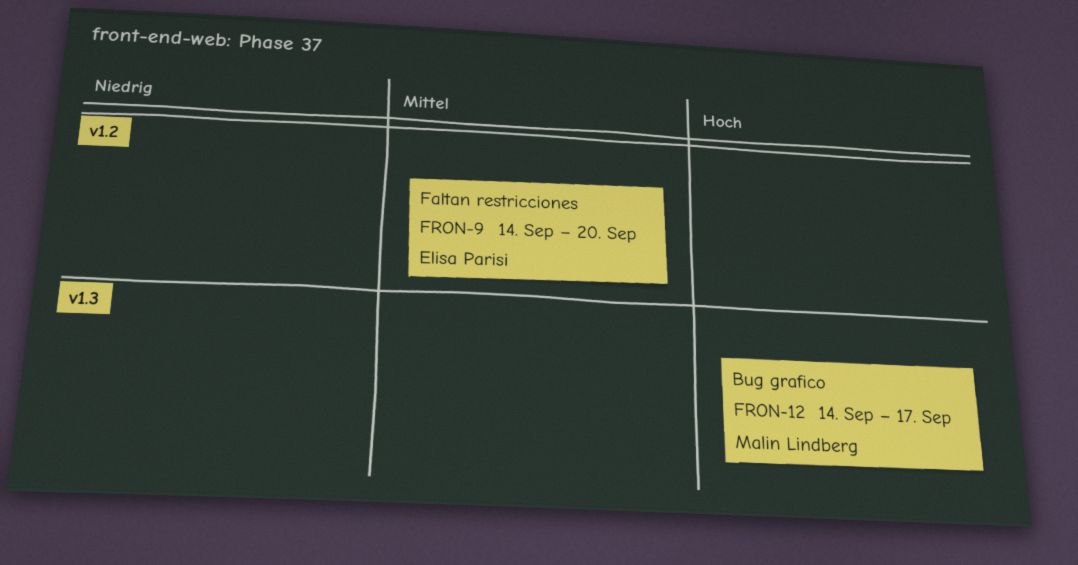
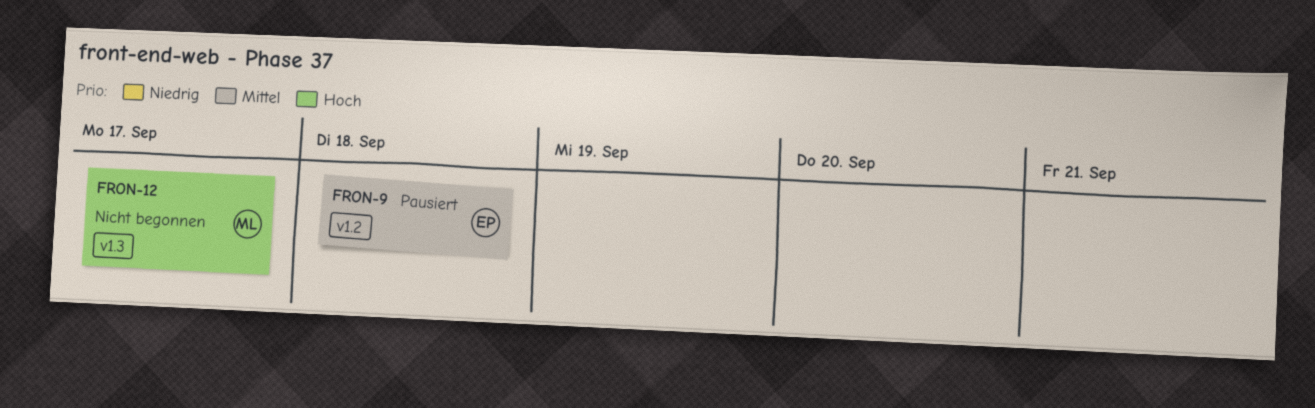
FRON-9, due: Sep 20 -> Sep 18

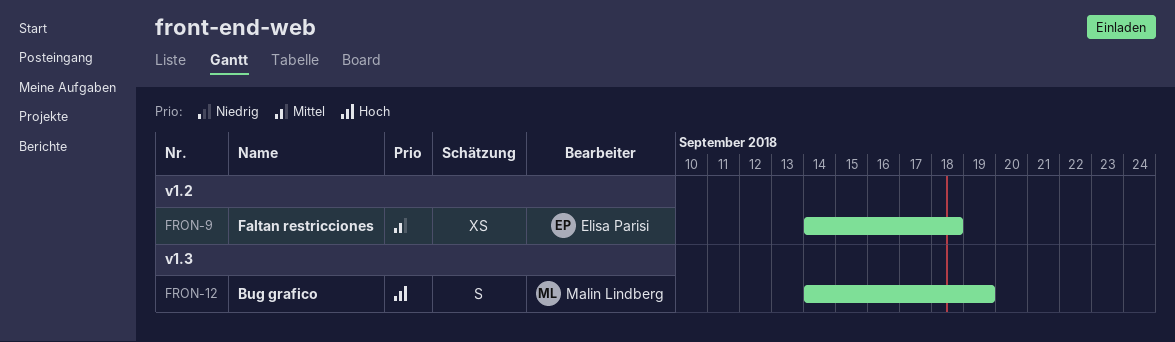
FRON-12, due: Sep 17 -> Sep 19

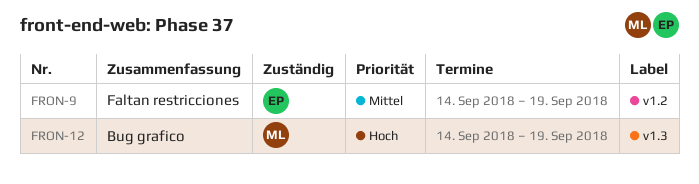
FRON-9, due: Sep 18 -> Sep 19

